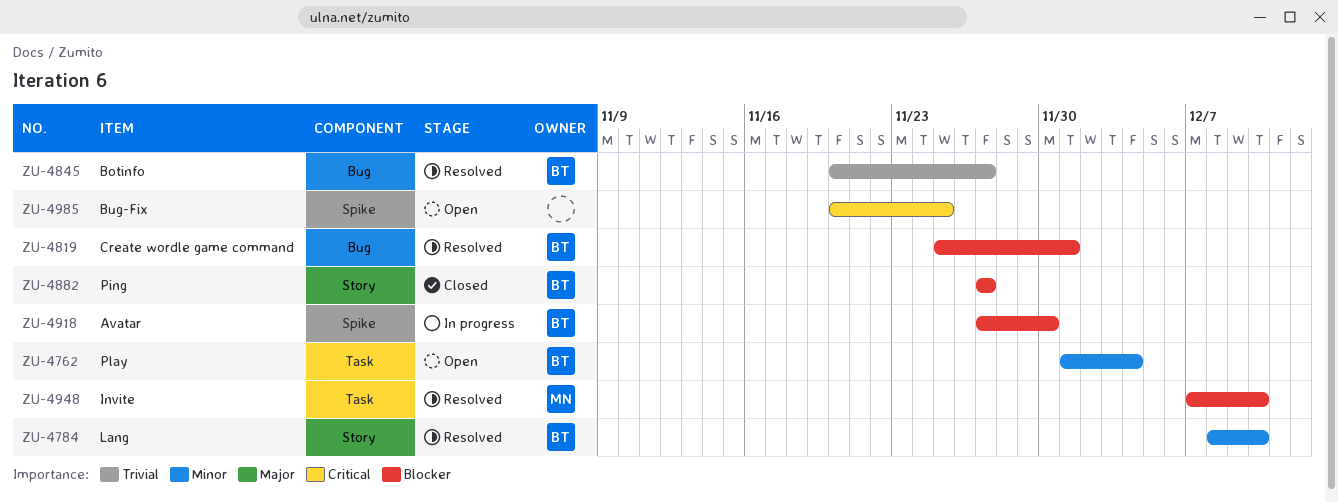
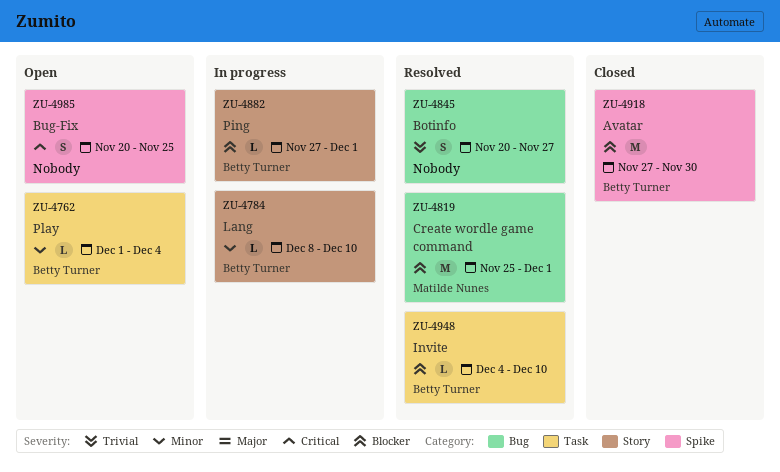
ZU-4784, status: Resolved -> In progress
ZU-4819, owner: Betty Turner -> Matilde Nunes
ZU-4845, owner: Betty Turner -> none
ZU-4882, status: Closed -> In progress
ZU-4882, due: Nov 27 -> Dec 1
ZU-4918, status: In progress -> Closed
ZU-4948, owner: Matilde Nunes -> Betty Turner
ZU-4948, start: Dec 7 -> Dec 4

